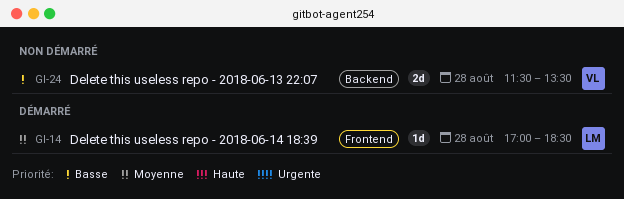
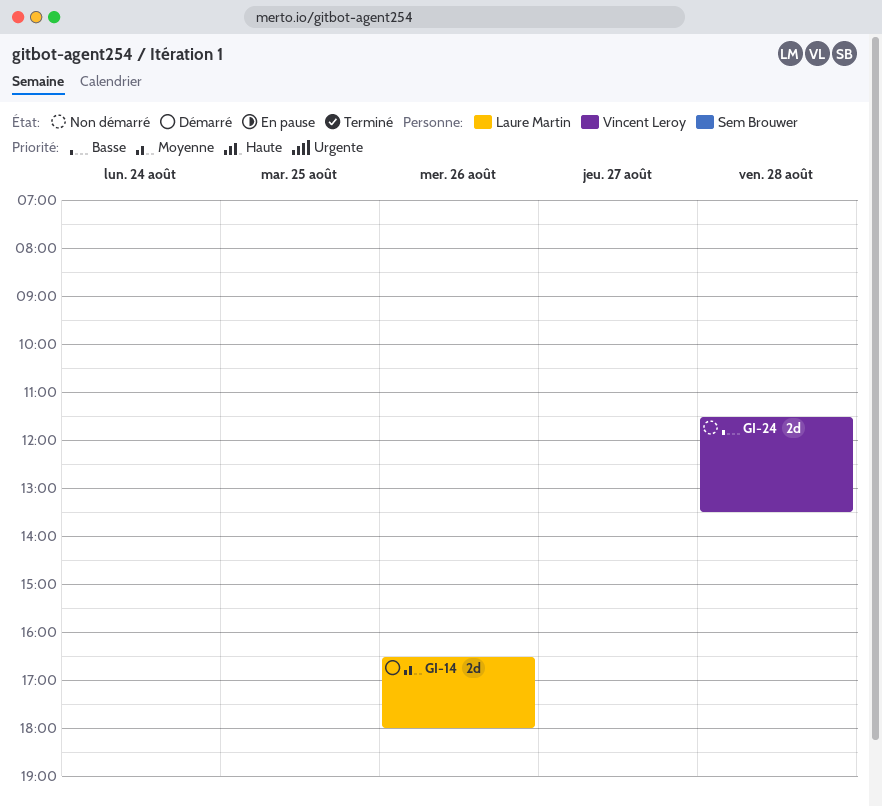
GI-14, estimate: 1d -> 2d
GI-14, day: Aug 28 -> Aug 26
GI-14, begins: 17:00 -> 16:30
GI-14, ends: 18:30 -> 18:00

